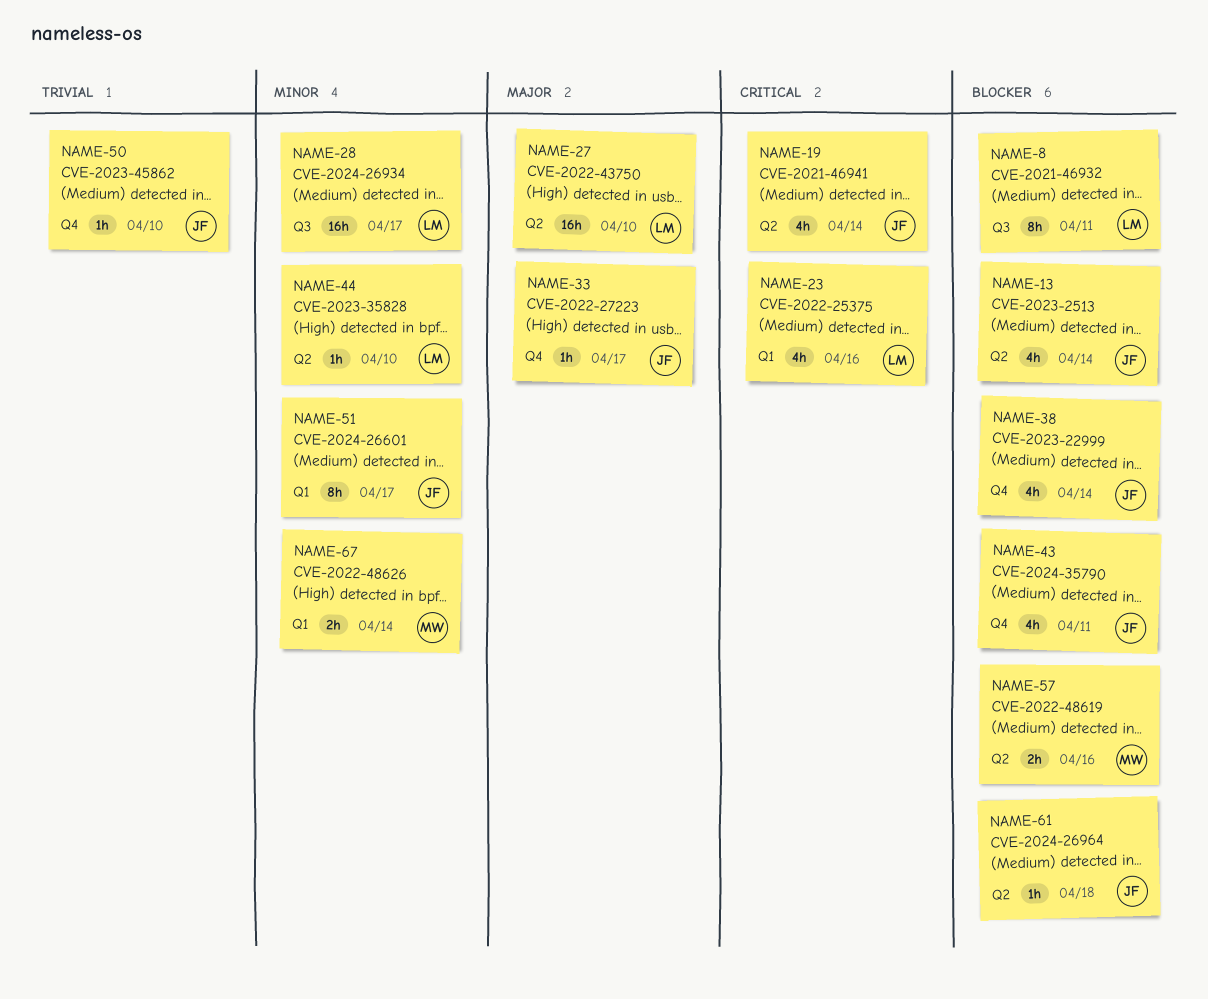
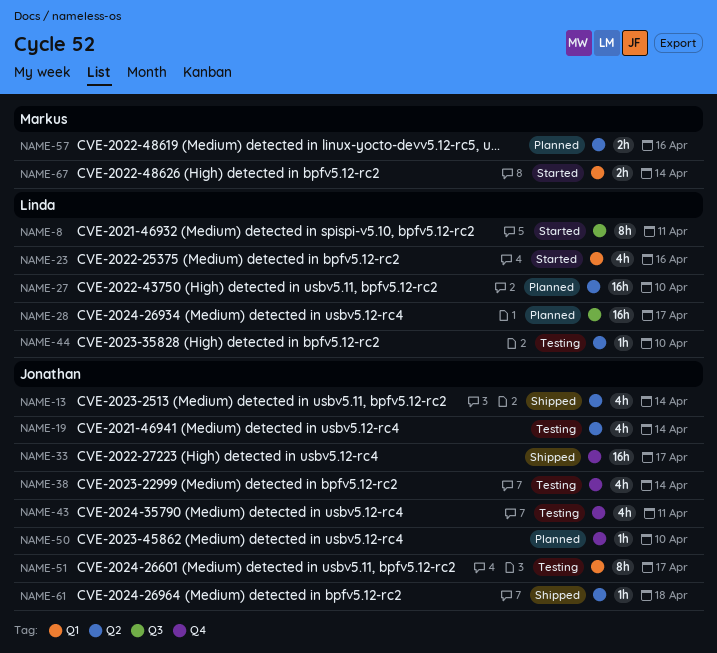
NAME-33, estimate: 1h -> 16h

